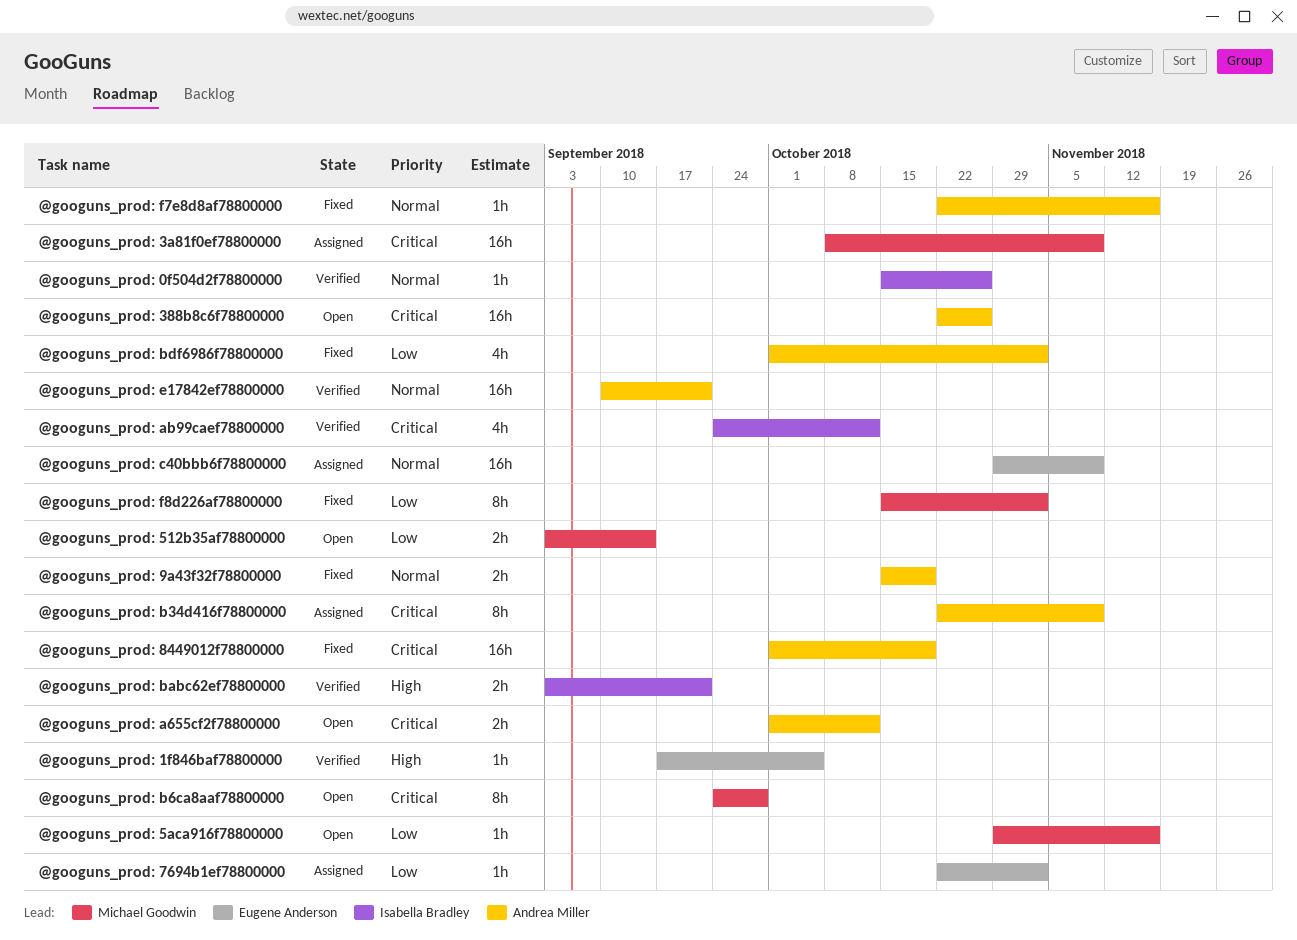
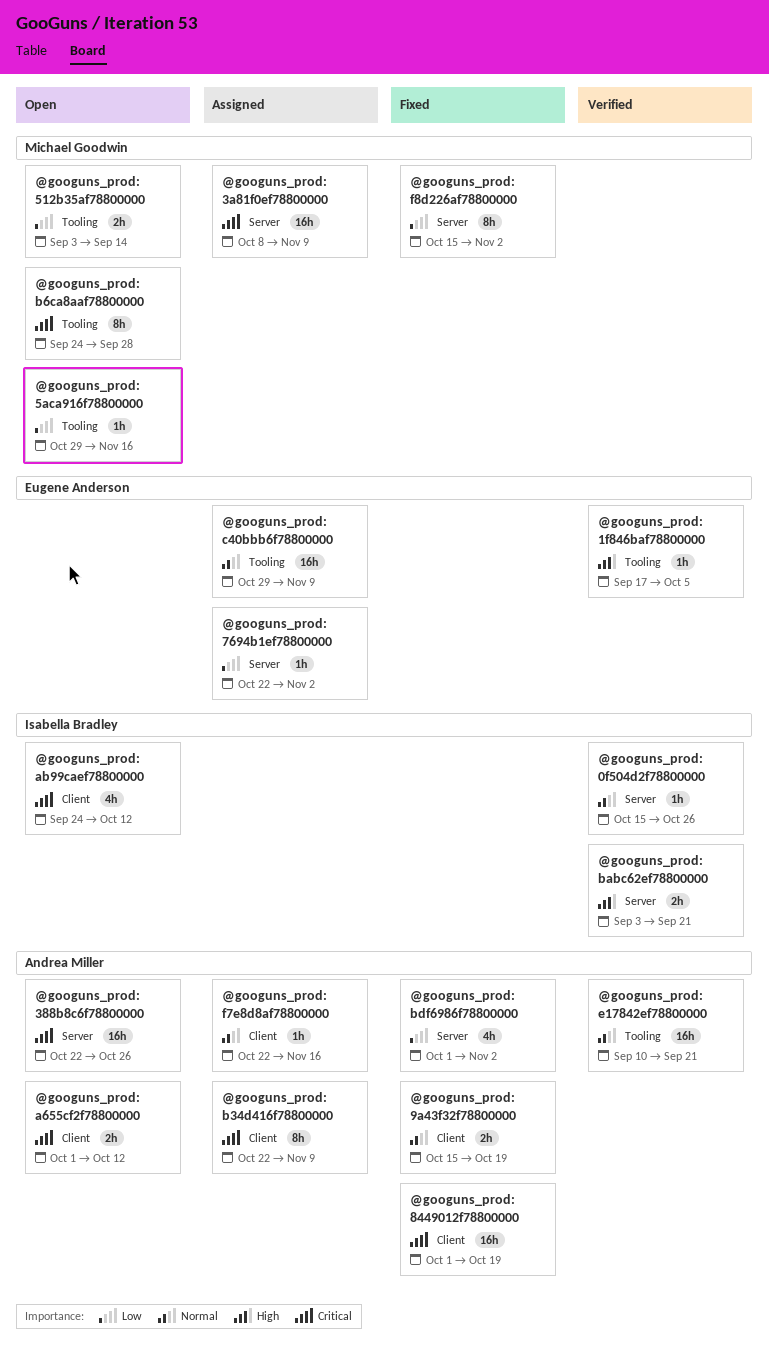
@googuns_prod: ab99caef78800000, status: Verified -> Open
@googuns_prod: f7e8d8af78800000, status: Fixed -> Assigned

